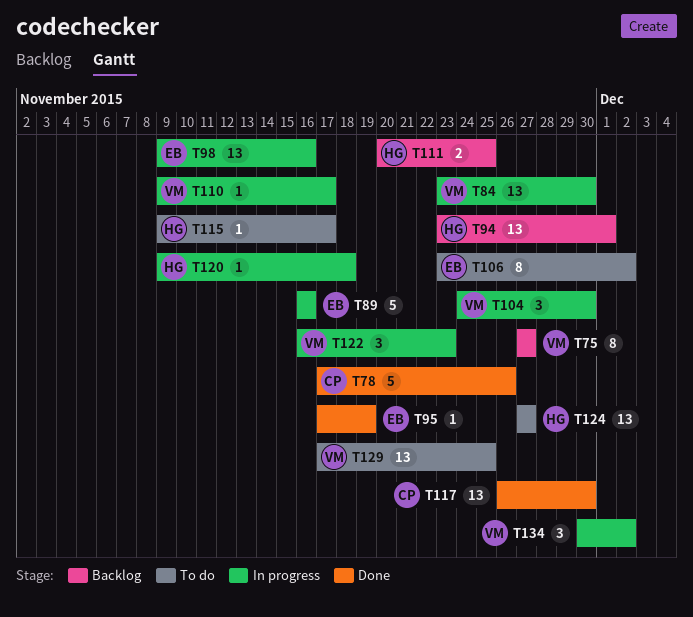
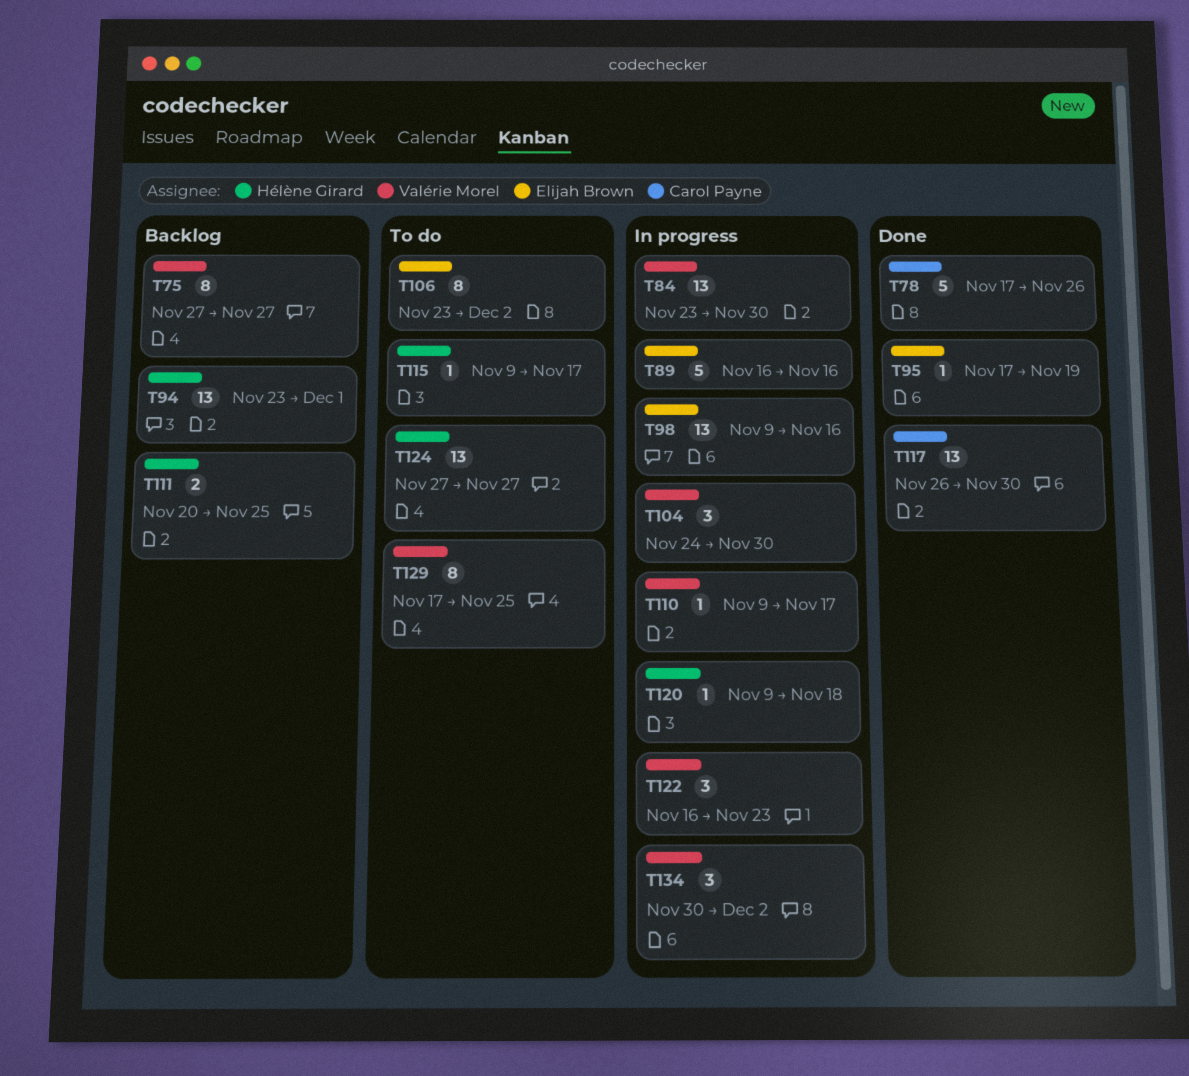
T129, estimate: 13 -> 8

